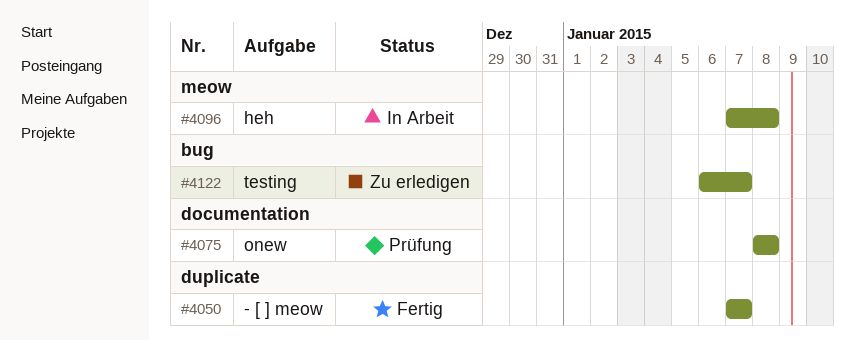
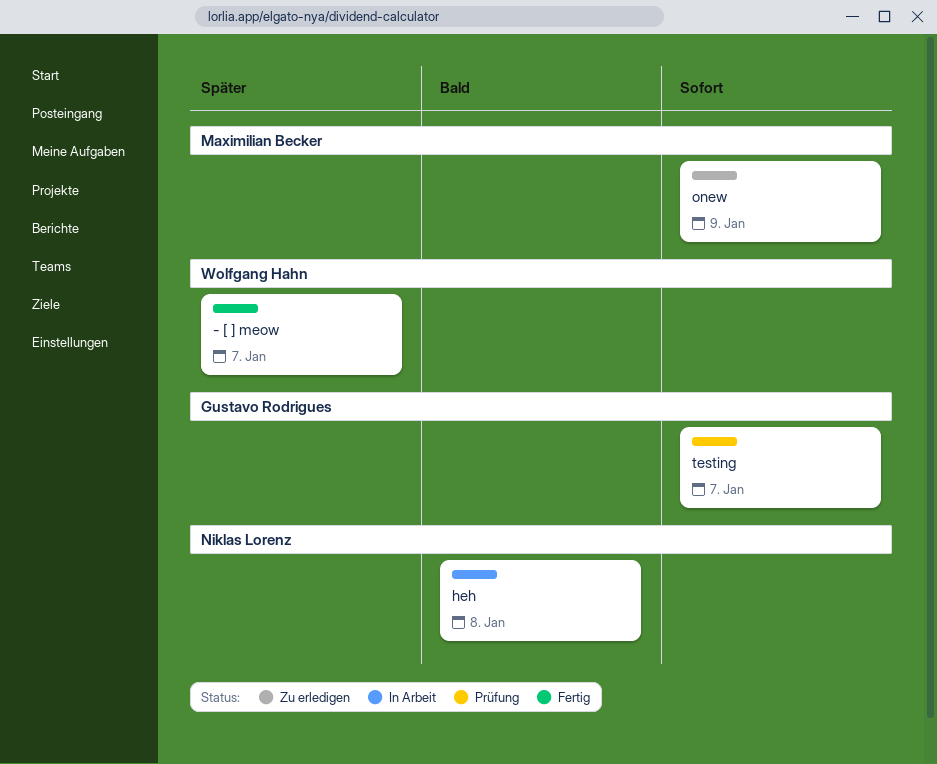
onew, status: Prüfung -> Zu erledigen
onew, due: Jan 8 -> Jan 9
testing, status: Zu erledigen -> Prüfung

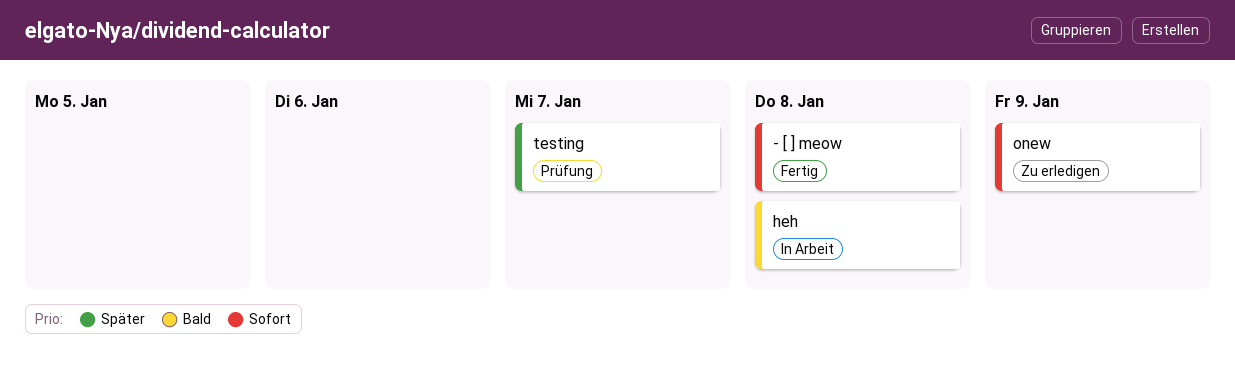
- [ ] meow, priority: Später -> Sofort
- [ ] meow, due: Jan 7 -> Jan 8
testing, priority: Sofort -> Später

